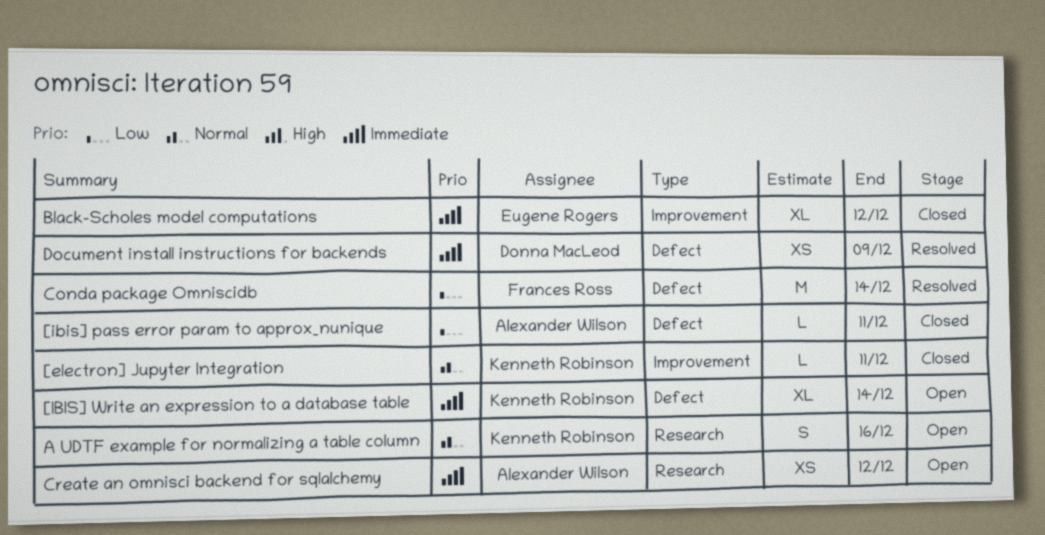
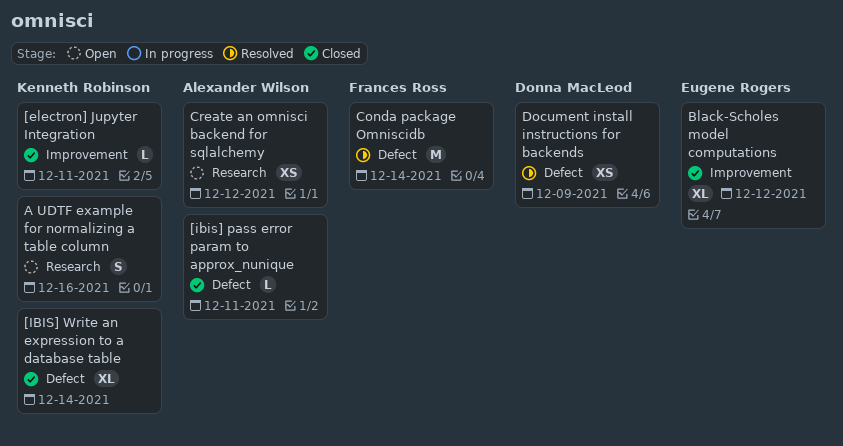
[IBIS] Write an expression to a database table, status: Open -> Closed

